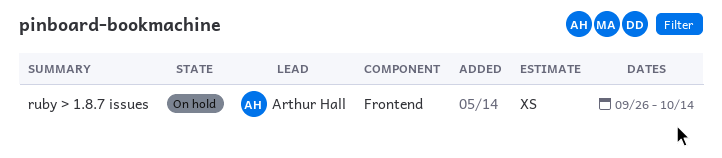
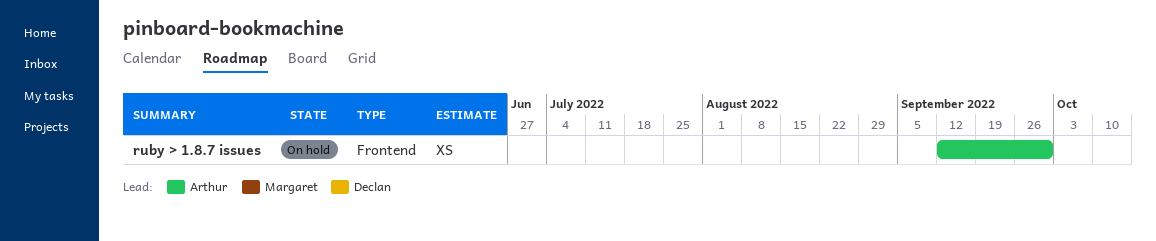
ruby > 1.8.7 issues, start: Sep 26 -> Sep 12
ruby > 1.8.7 issues, due: Oct 14 -> Sep 30

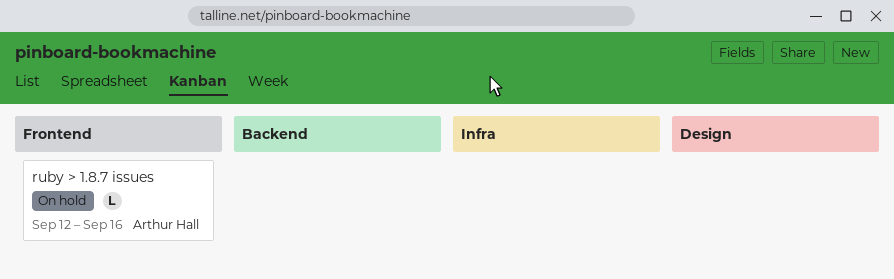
ruby > 1.8.7 issues, estimate: XS -> L
ruby > 1.8.7 issues, due: Sep 30 -> Sep 16

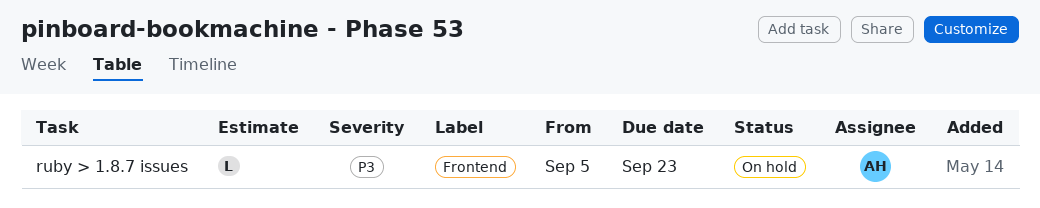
ruby > 1.8.7 issues, start: Sep 12 -> Sep 5
ruby > 1.8.7 issues, due: Sep 16 -> Sep 23

